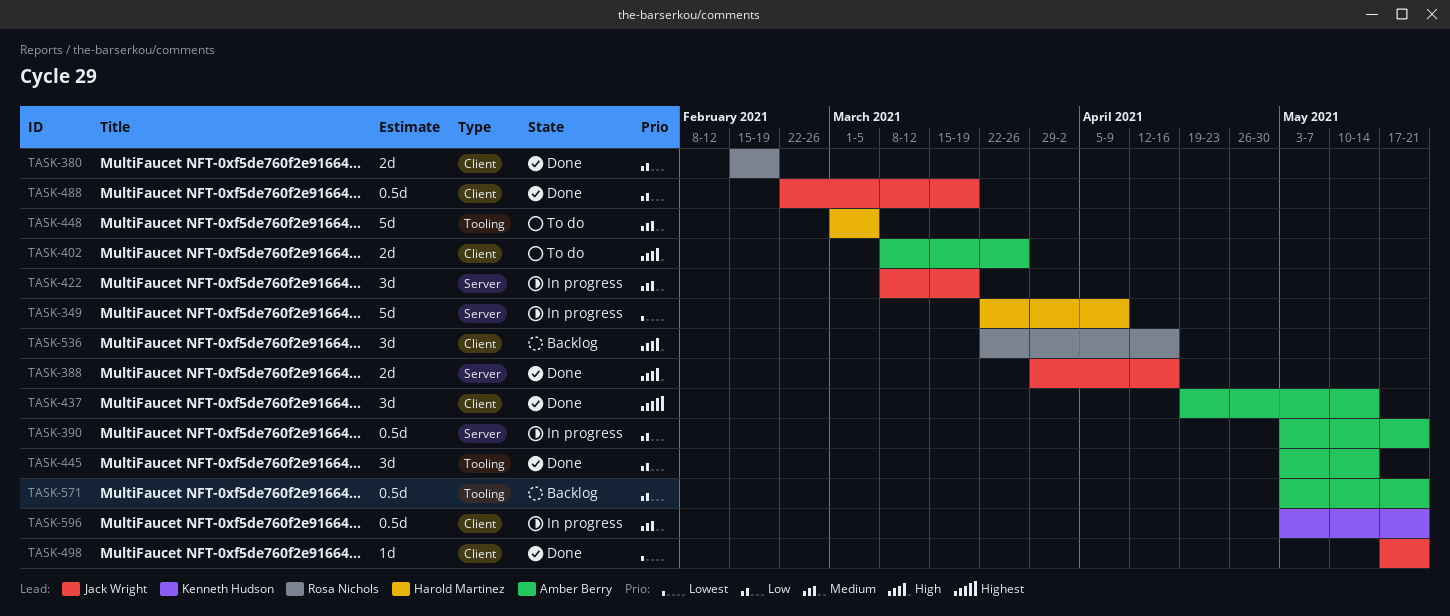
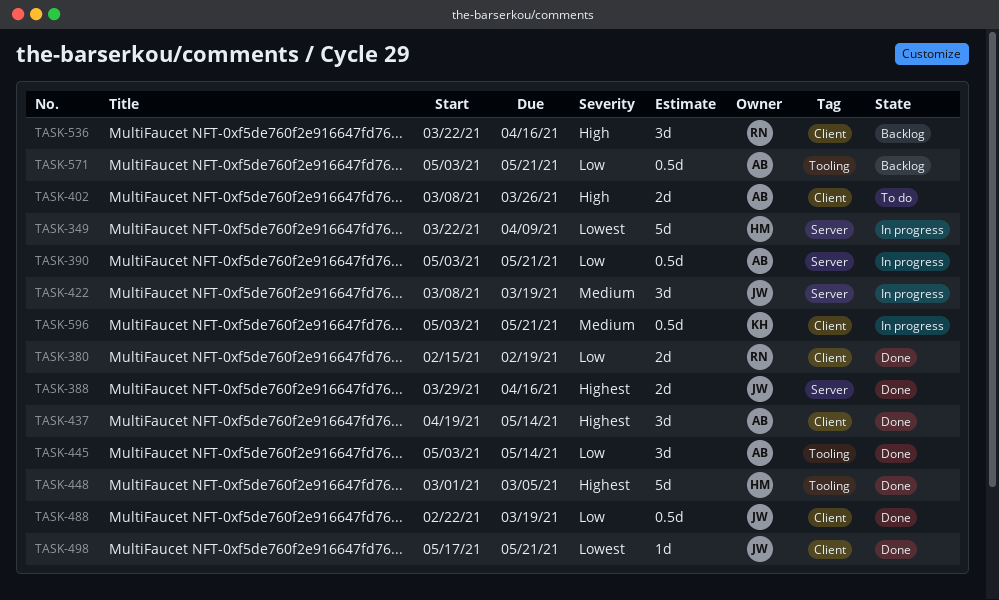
TASK-388, priority: High -> Highest
TASK-448, status: To do -> Done
TASK-448, priority: Medium -> Highest

